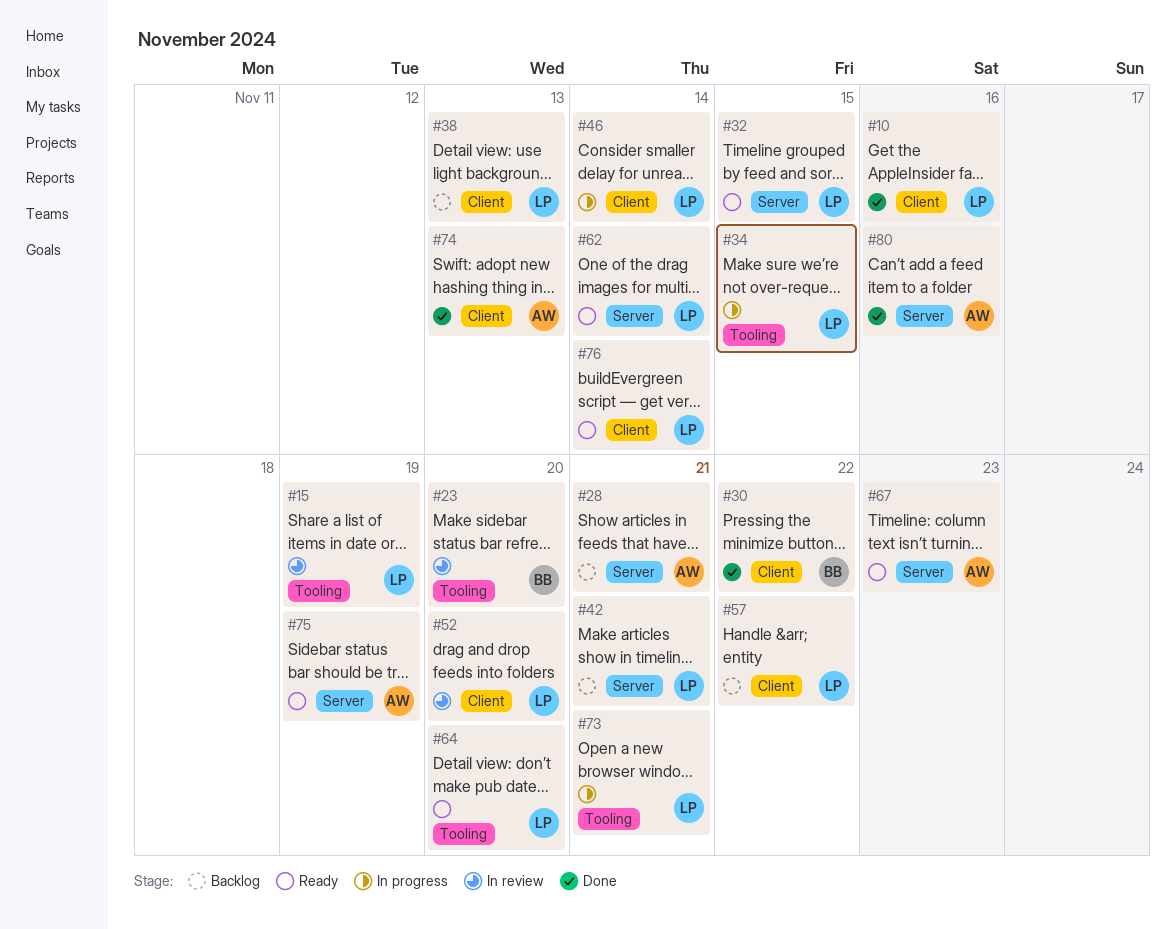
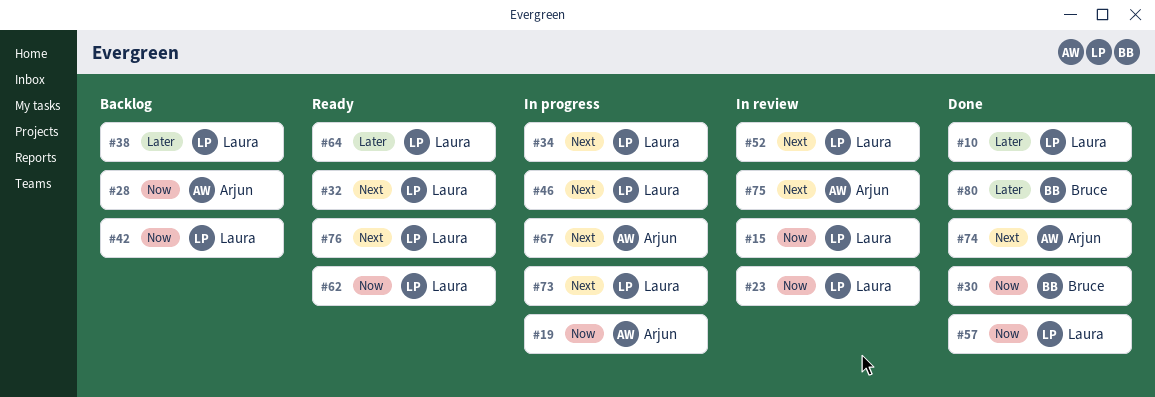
#19: none -> present
#23, owner: Bruce -> Laura
#57, status: Backlog -> Done
#67, status: Ready -> In progress
#75, status: Ready -> In review
#80, owner: Arjun -> Bruce

